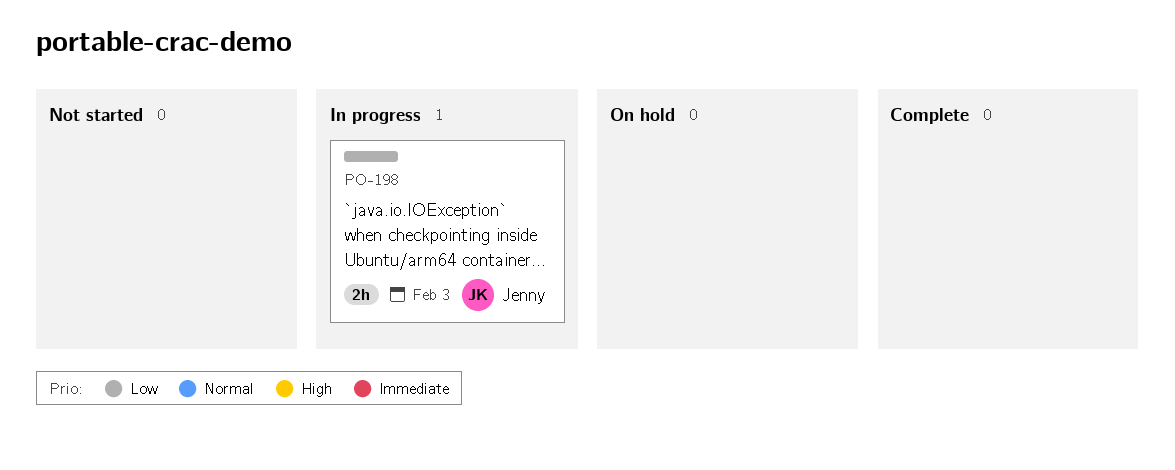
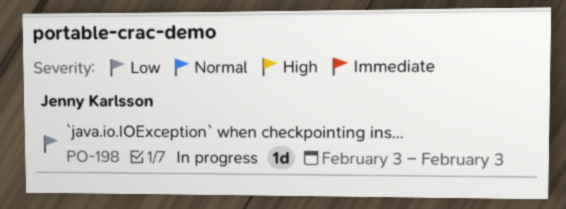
PO-198, estimate: 2h -> 1d

